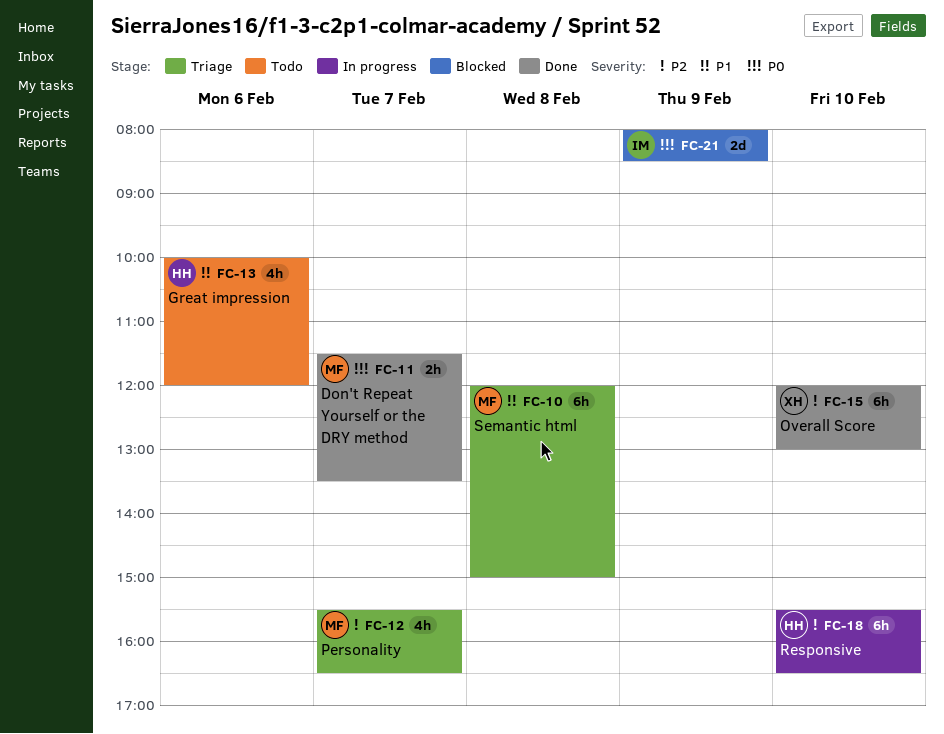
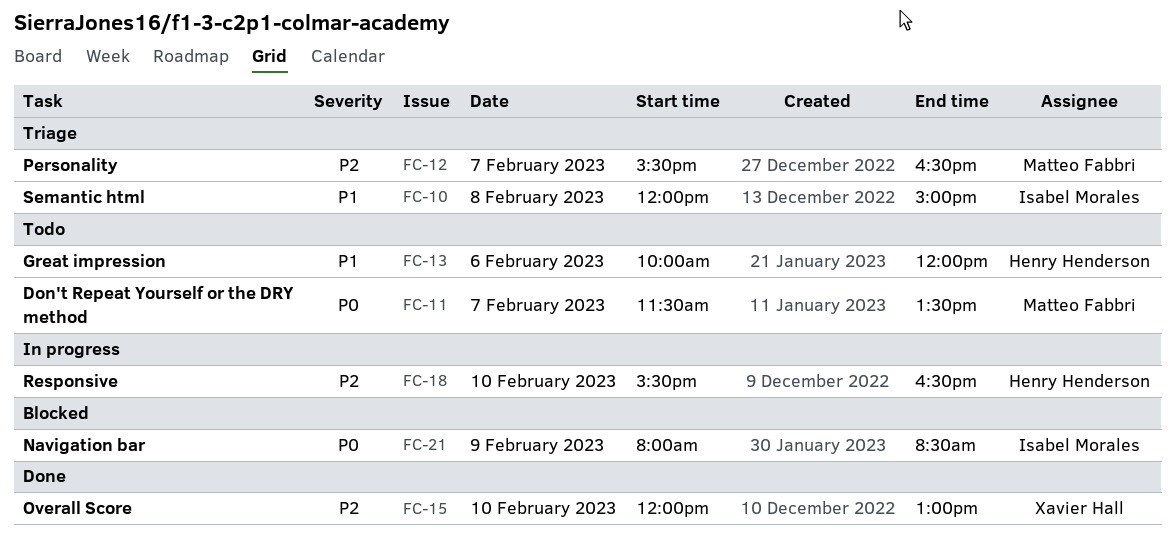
FC-10, owner: Matteo Fabbri -> Isabel Morales
FC-11, status: Done -> Todo

